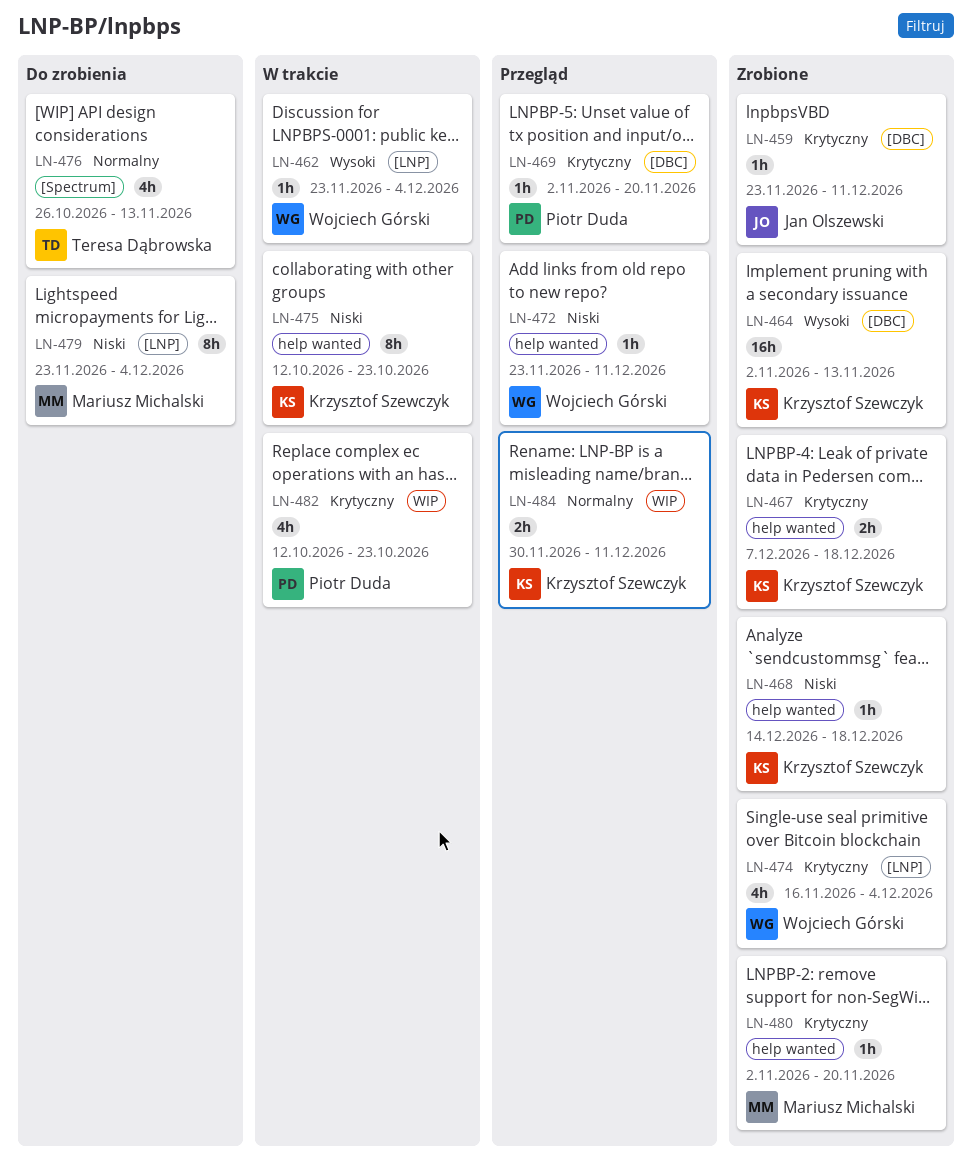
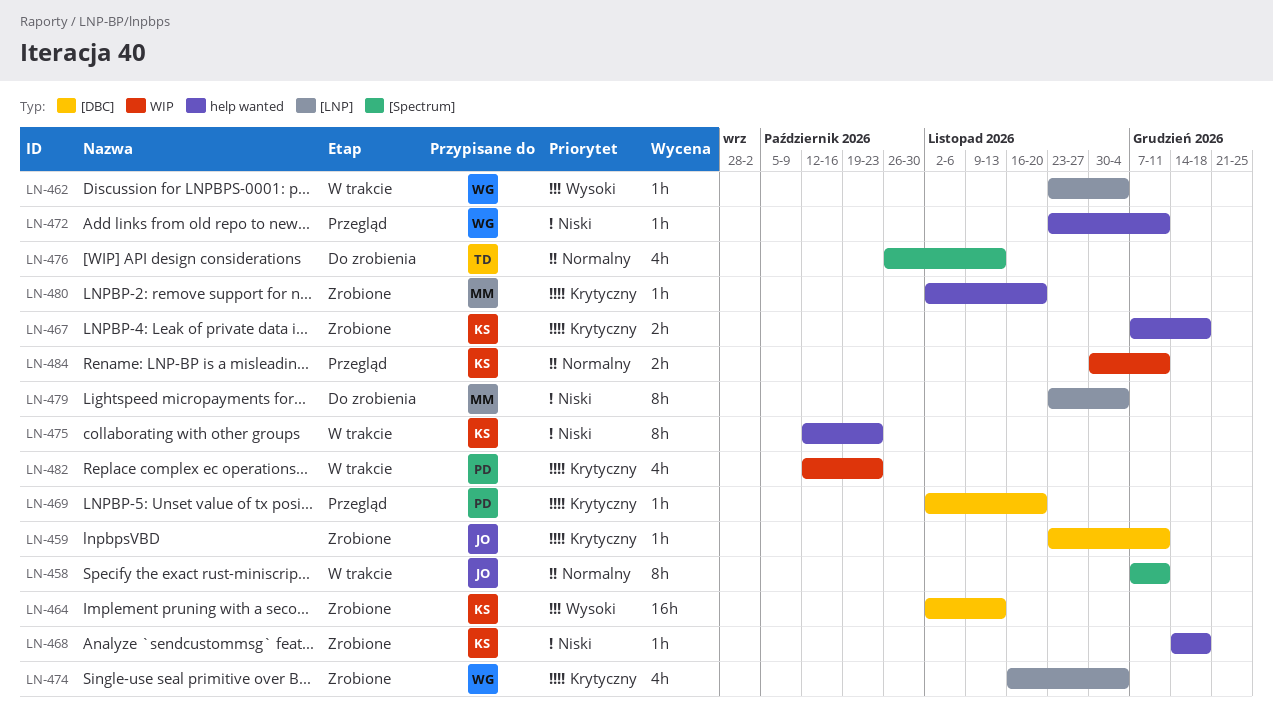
LN-458: none -> present

